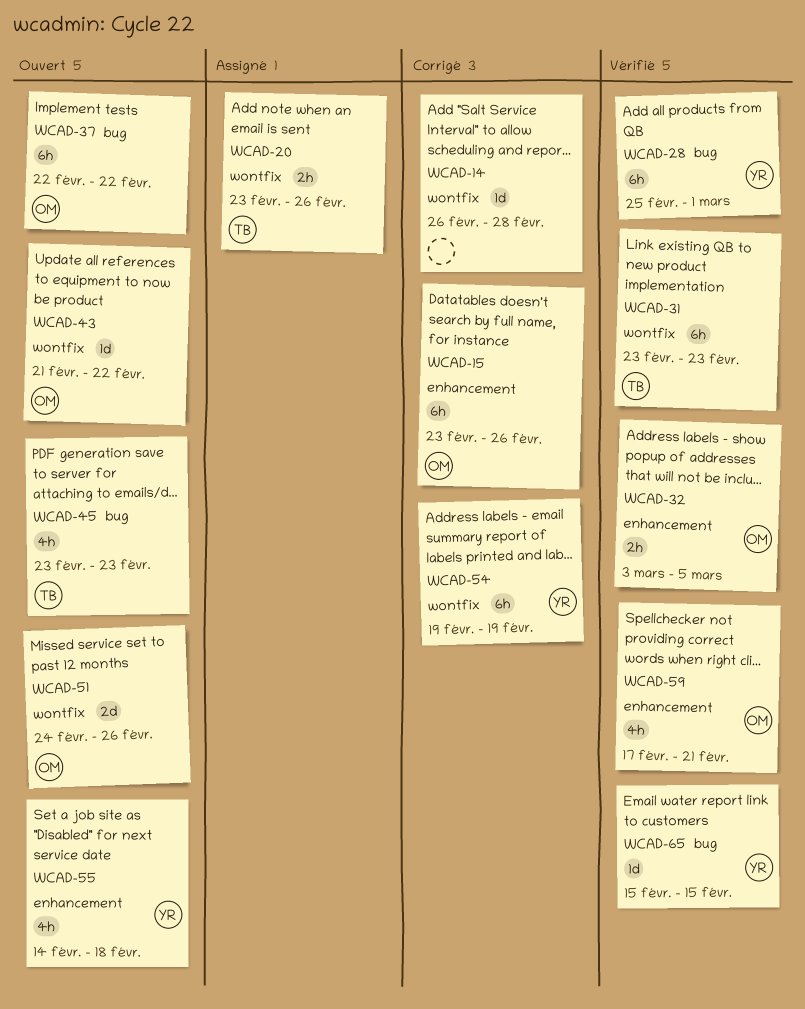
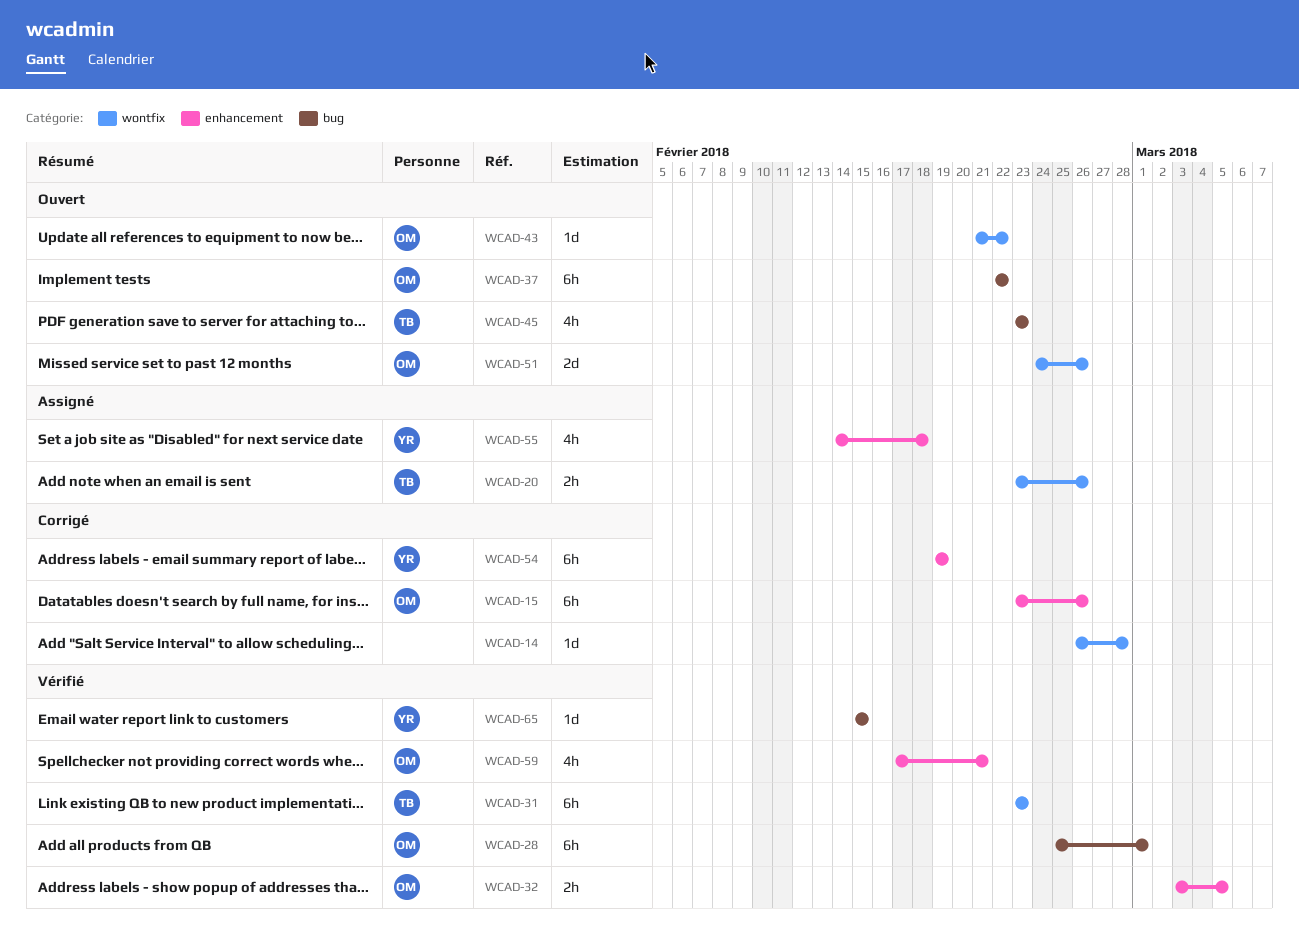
WCAD-28, owner: YR -> OM
WCAD-54, label: wontfix -> enhancement
WCAD-55, status: Ouvert -> Assigné

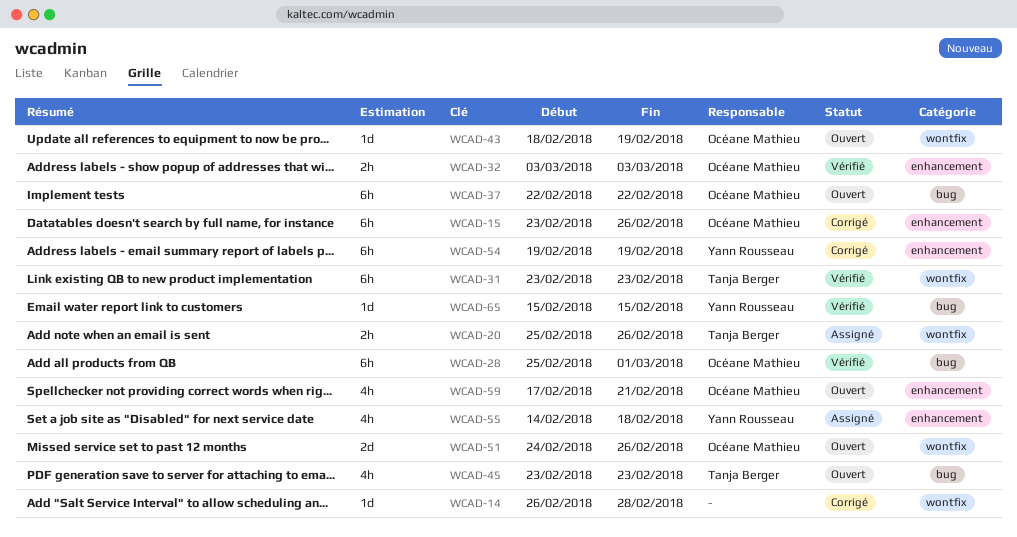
WCAD-20, start: Feb 23 -> Feb 25
WCAD-32, due: Mar 5 -> Mar 3
WCAD-43, start: Feb 21 -> Feb 18
WCAD-43, due: Feb 22 -> Feb 19
WCAD-59, status: Vérifié -> Ouvert

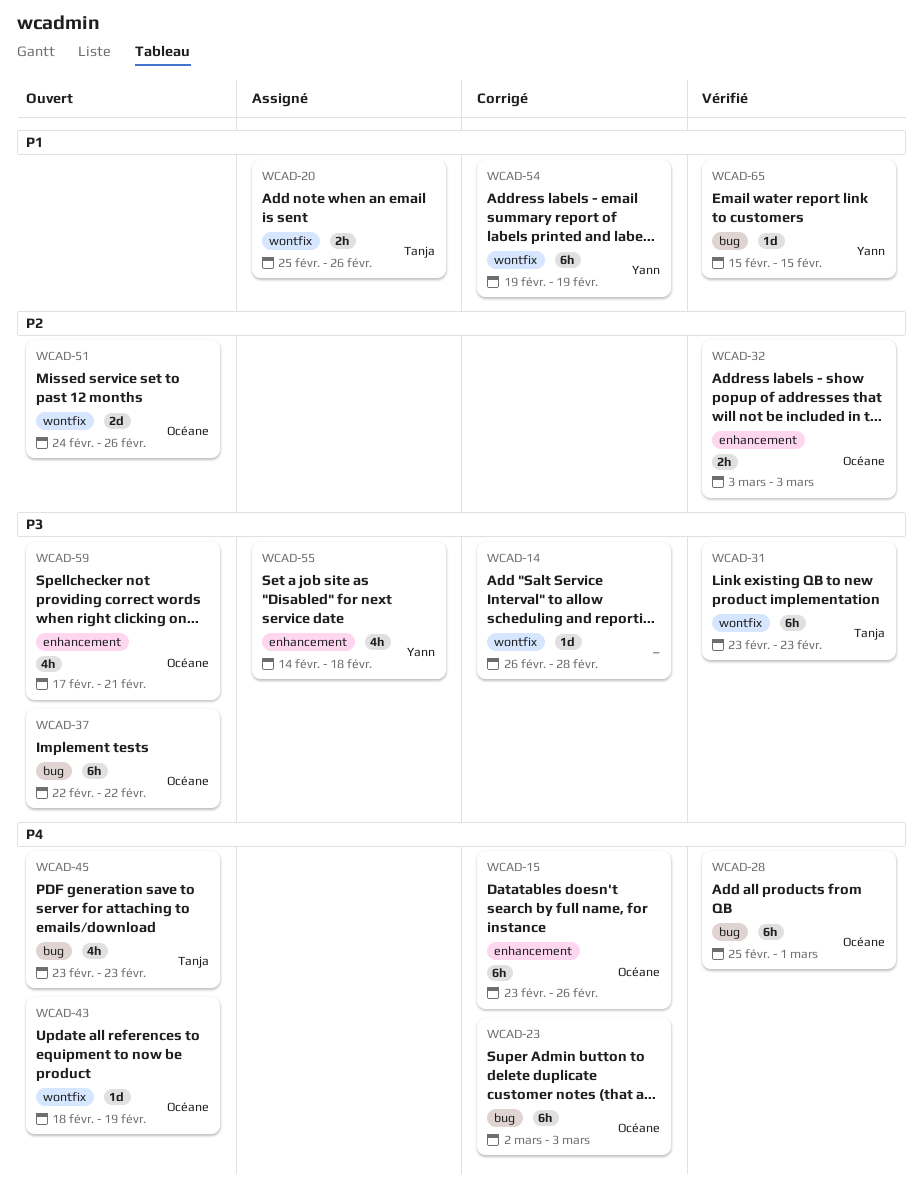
WCAD-23: none -> present
WCAD-54, label: enhancement -> wontfix

